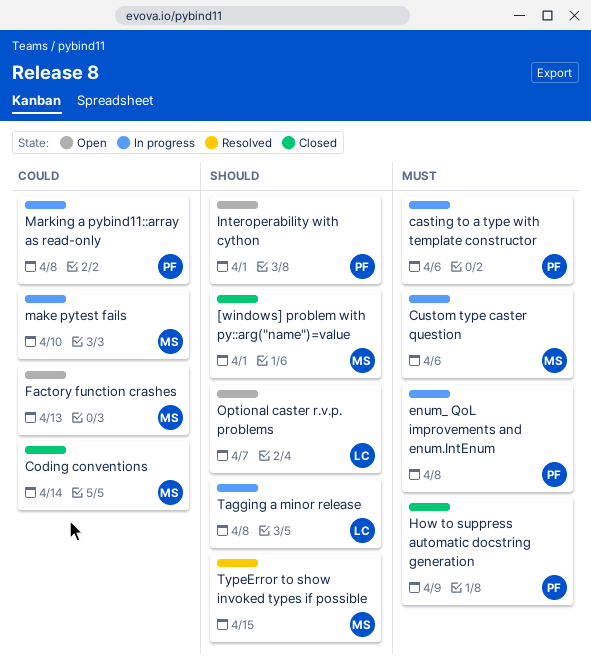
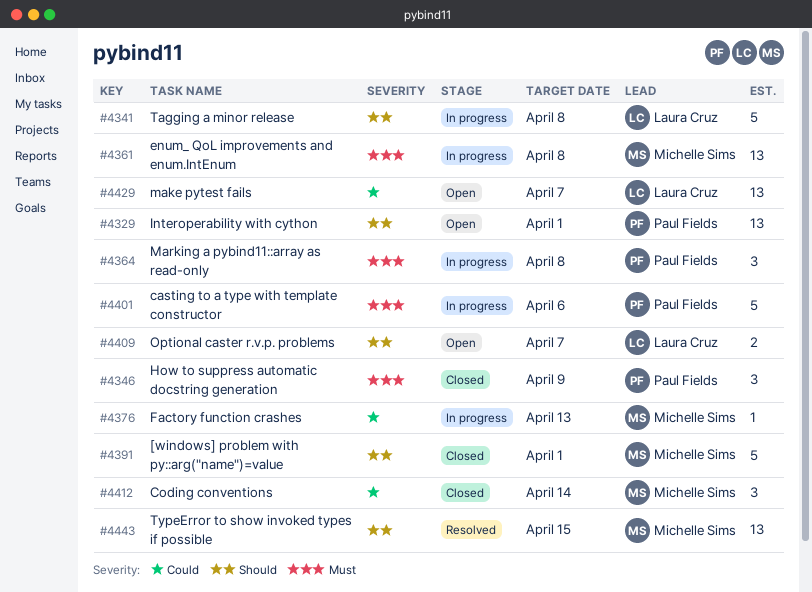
Custom type caster question: present -> none
enum_ QoL improvements and enum.IntEnum, owner: Paul Fields -> Michelle Sims
Factory function crashes, status: Open -> In progress
make pytest fails, status: In progress -> Open
make pytest fails, owner: Michelle Sims -> Laura Cruz
make pytest fails, due: Apr 10 -> Apr 7
Marking a pybind11::array as read-only, priority: Could -> Must

